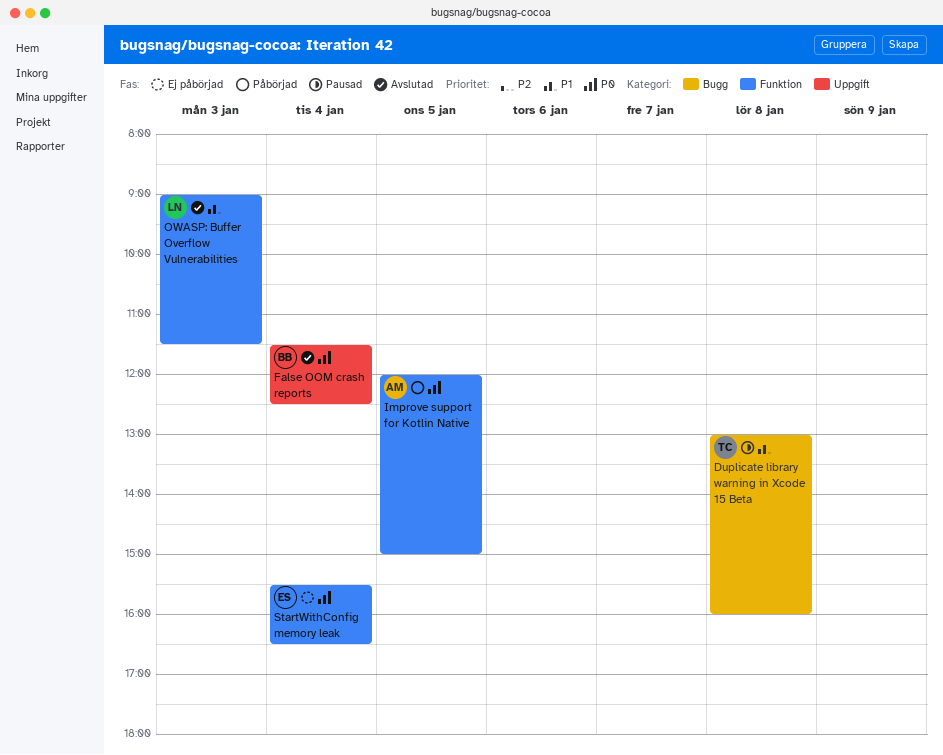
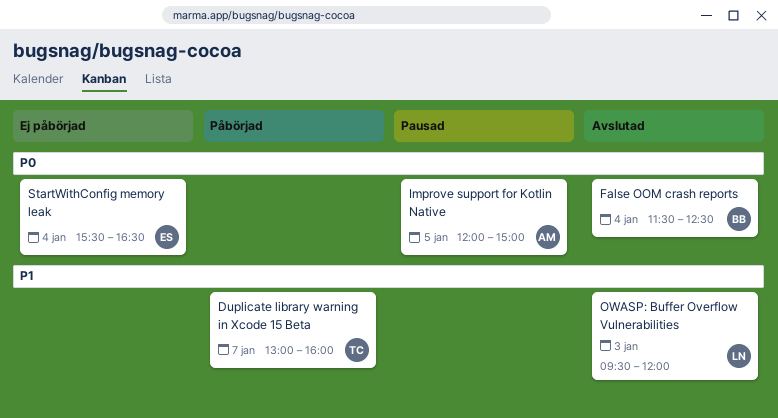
Duplicate library warning in Xcode 15 Beta, status: Pausad -> Påbörjad
Duplicate library warning in Xcode 15 Beta, day: Jan 8 -> Jan 7
Improve support for Kotlin Native, status: Påbörjad -> Pausad
OWASP: Buffer Overflow Vulnerabilities, begins: 09:00 -> 09:30
OWASP: Buffer Overflow Vulnerabilities, ends: 11:30 -> 12:00

